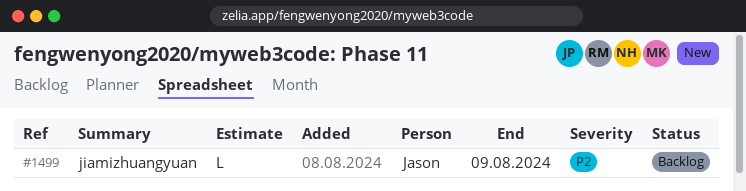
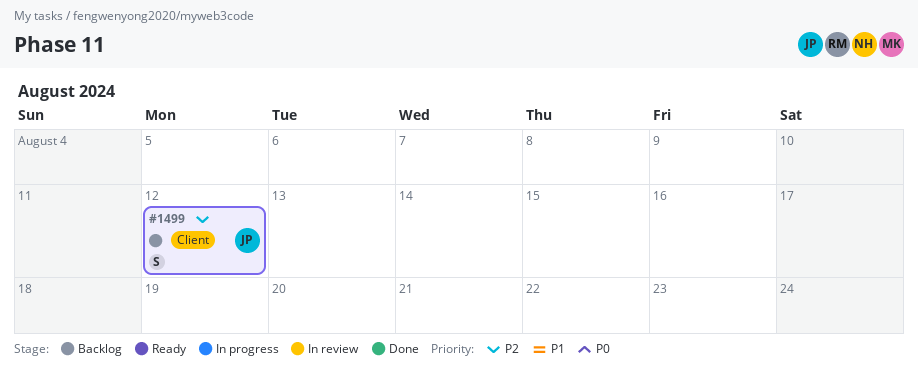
#1499, estimate: L -> S
#1499, due: Aug 9 -> Aug 12

